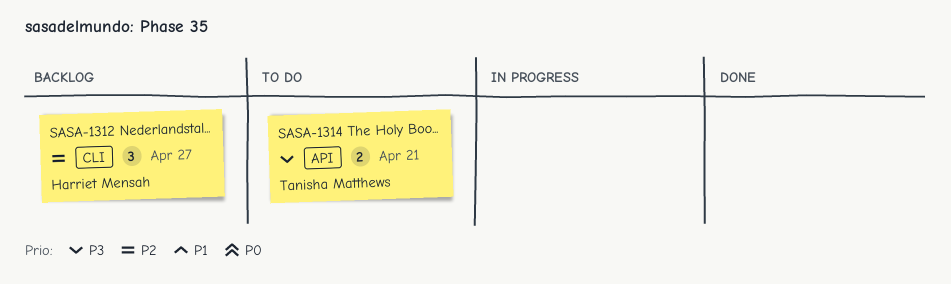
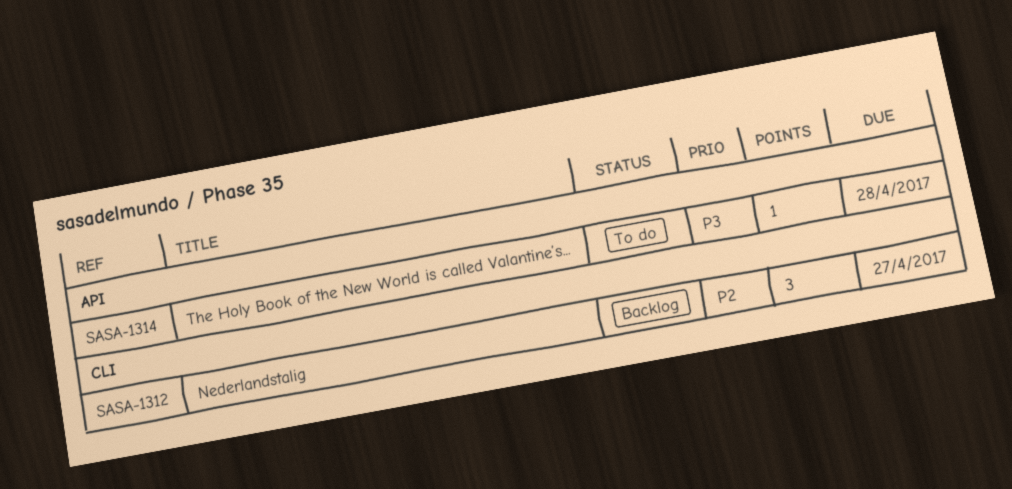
SASA-1314, estimate: 2 -> 1
SASA-1314, due: Apr 21 -> Apr 28

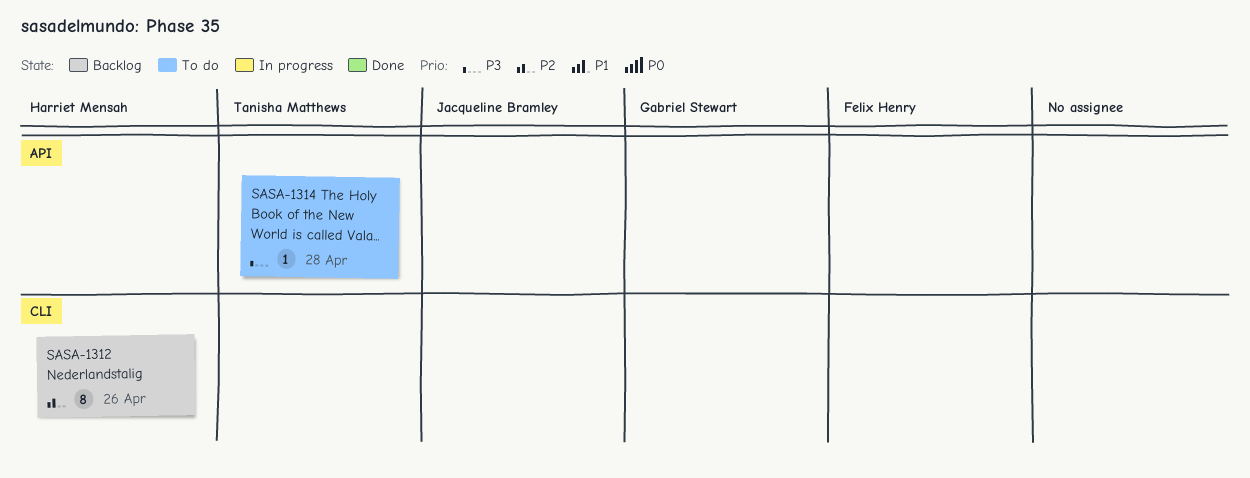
SASA-1312, estimate: 3 -> 8
SASA-1312, due: Apr 27 -> Apr 26

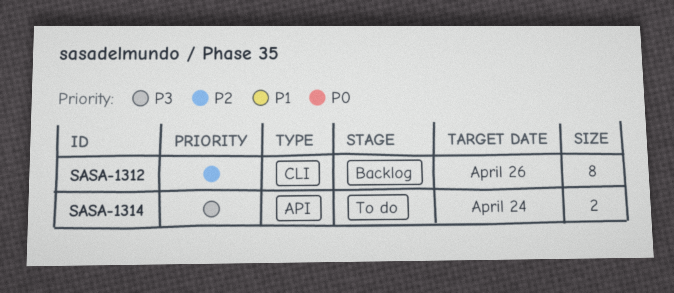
SASA-1314, estimate: 1 -> 2
SASA-1314, due: Apr 28 -> Apr 24

